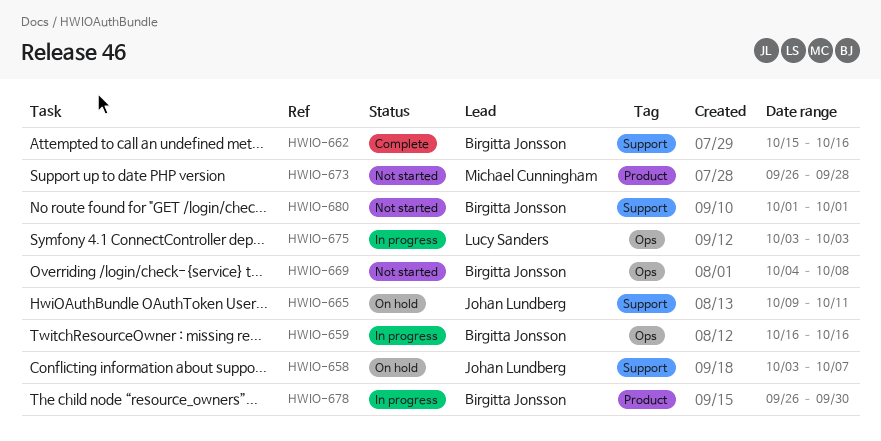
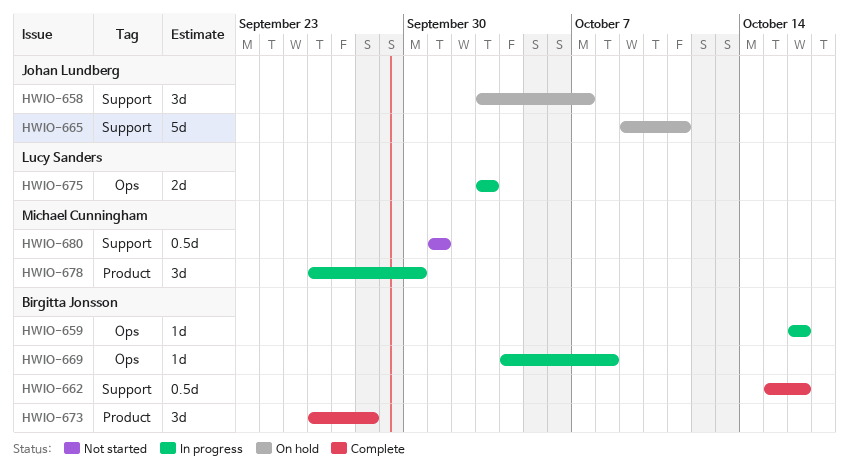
HWIO-669, status: Not started -> In progress
HWIO-673, status: Not started -> Complete
HWIO-673, owner: Michael Cunningham -> Birgitta Jonsson
HWIO-678, owner: Birgitta Jonsson -> Michael Cunningham
HWIO-680, owner: Birgitta Jonsson -> Michael Cunningham

